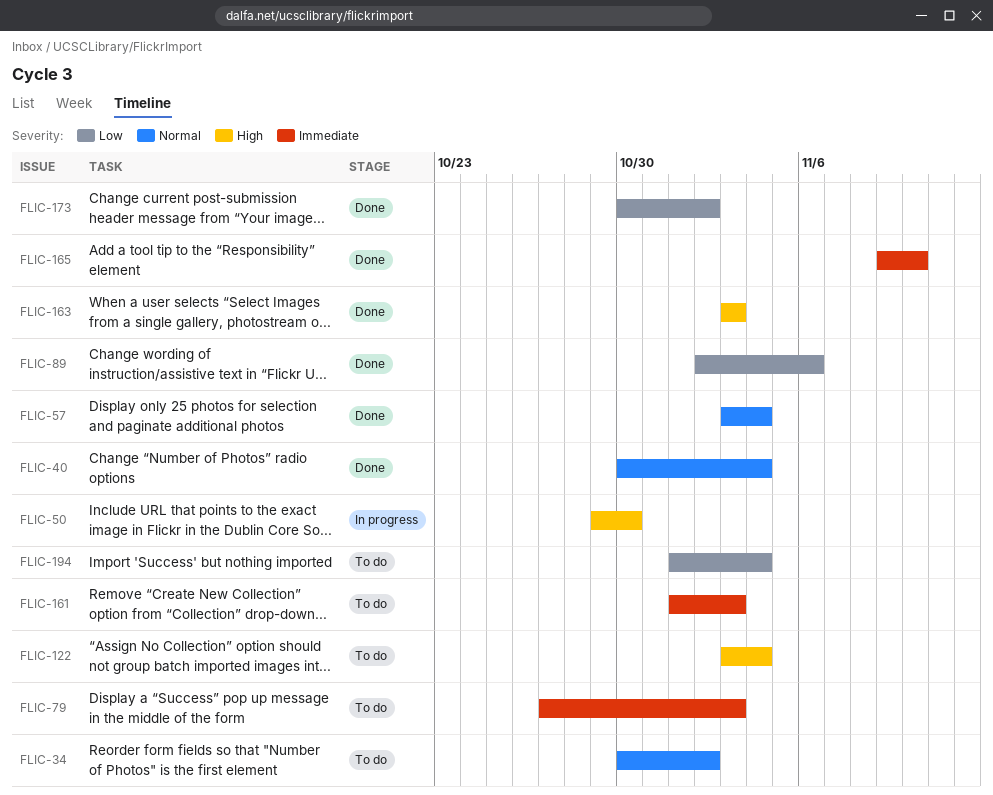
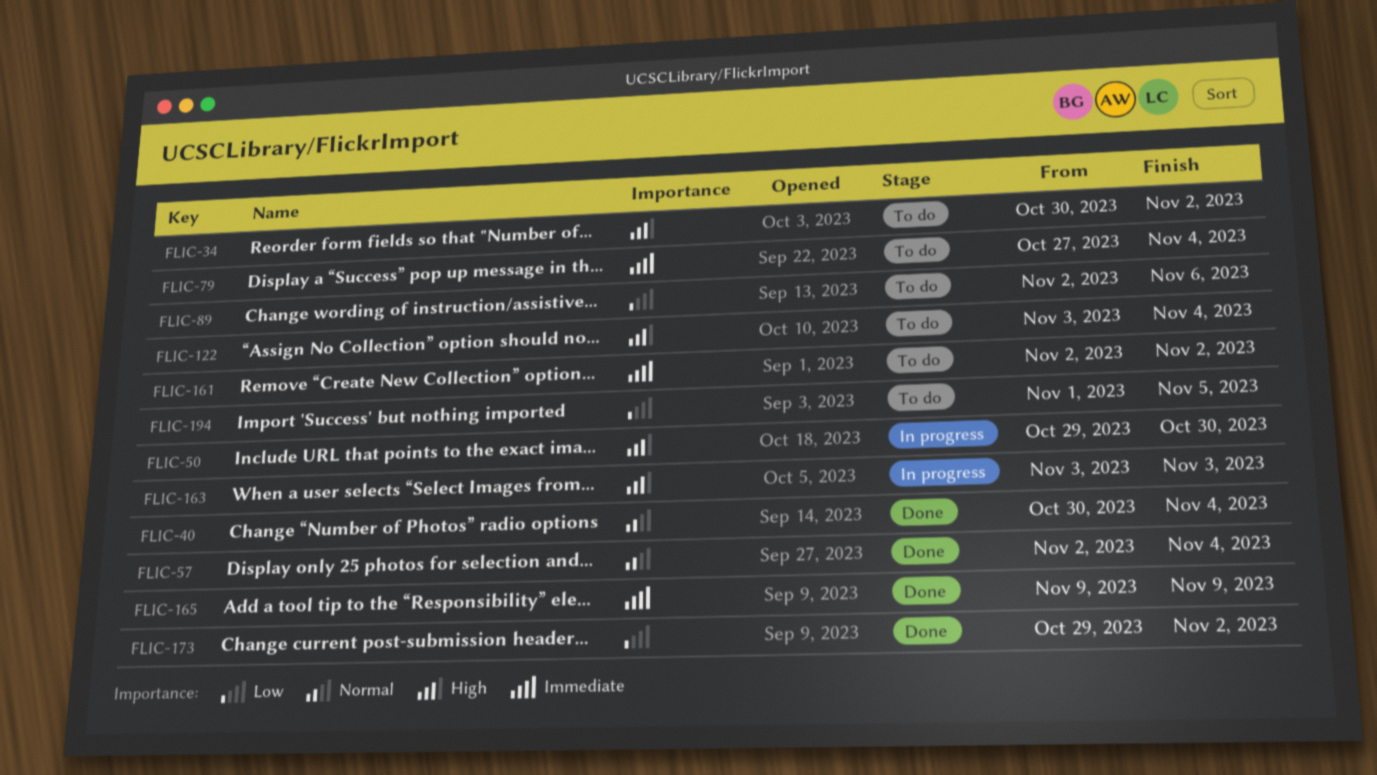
FLIC-34, priority: Normal -> High
FLIC-57, start: Nov 3 -> Nov 2
FLIC-79, due: Nov 3 -> Nov 4
FLIC-89, status: Done -> To do
FLIC-161, start: Nov 1 -> Nov 2
FLIC-161, due: Nov 3 -> Nov 2
FLIC-163, status: Done -> In progress
FLIC-165, due: Nov 10 -> Nov 9
FLIC-173, start: Oct 30 -> Oct 29
FLIC-194, due: Nov 4 -> Nov 5

